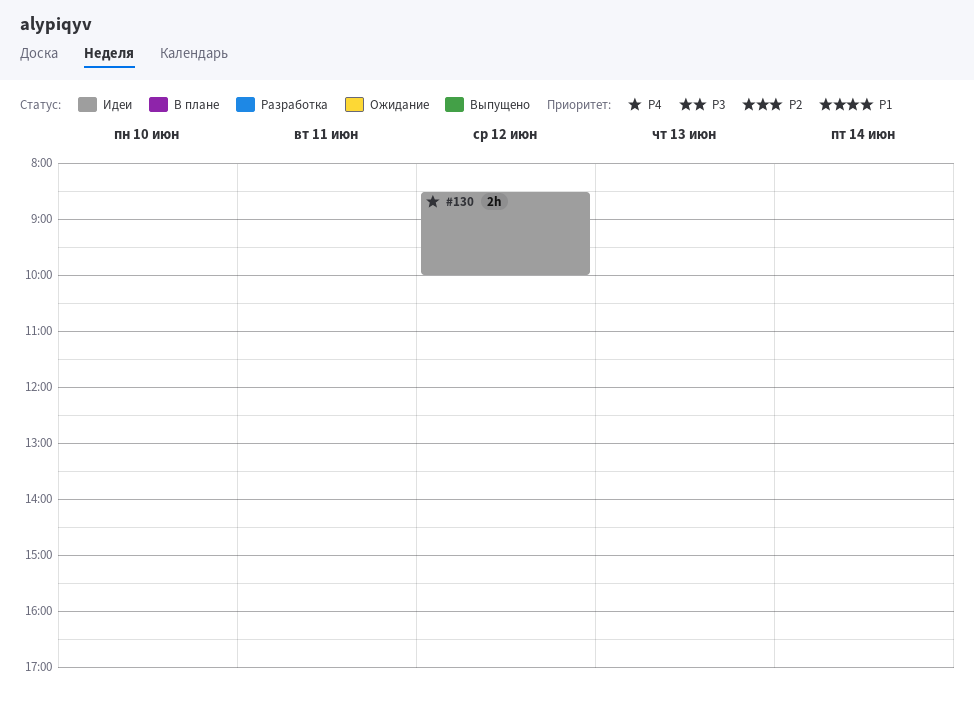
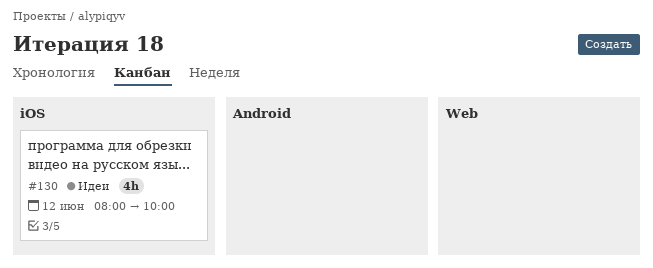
#130, estimate: 2h -> 4h
#130, begins: 08:30 -> 08:00

